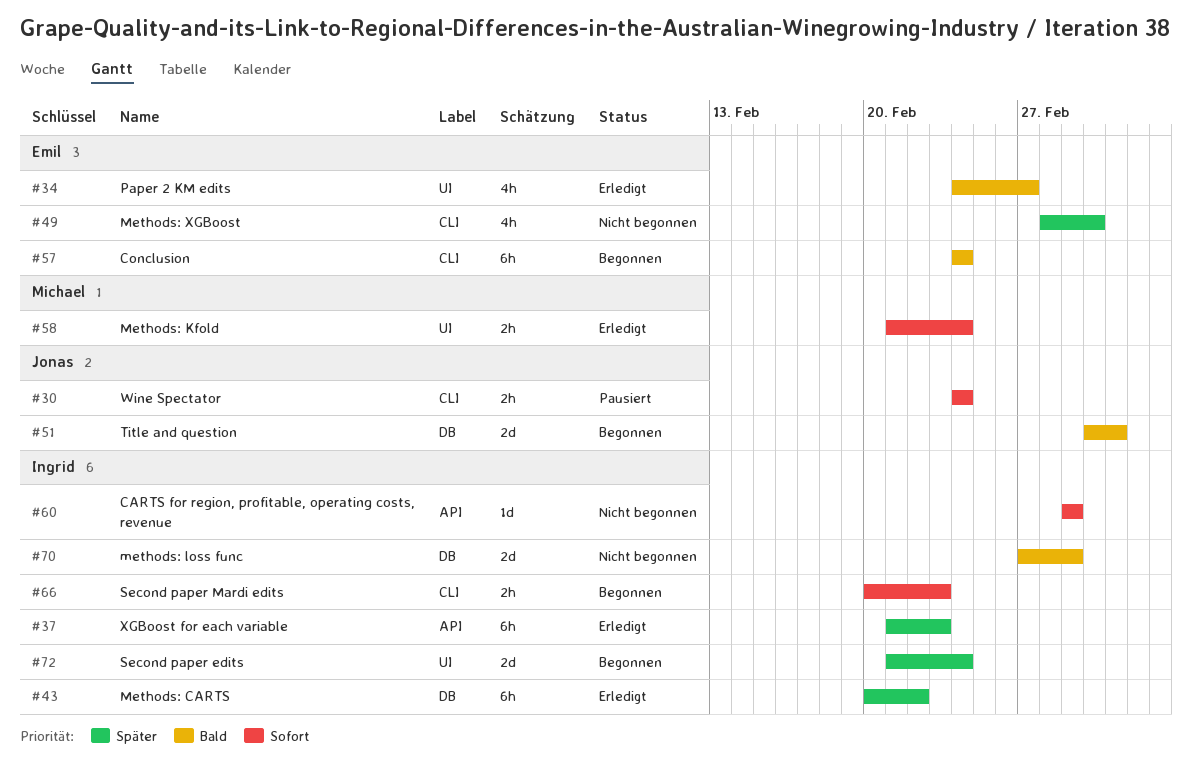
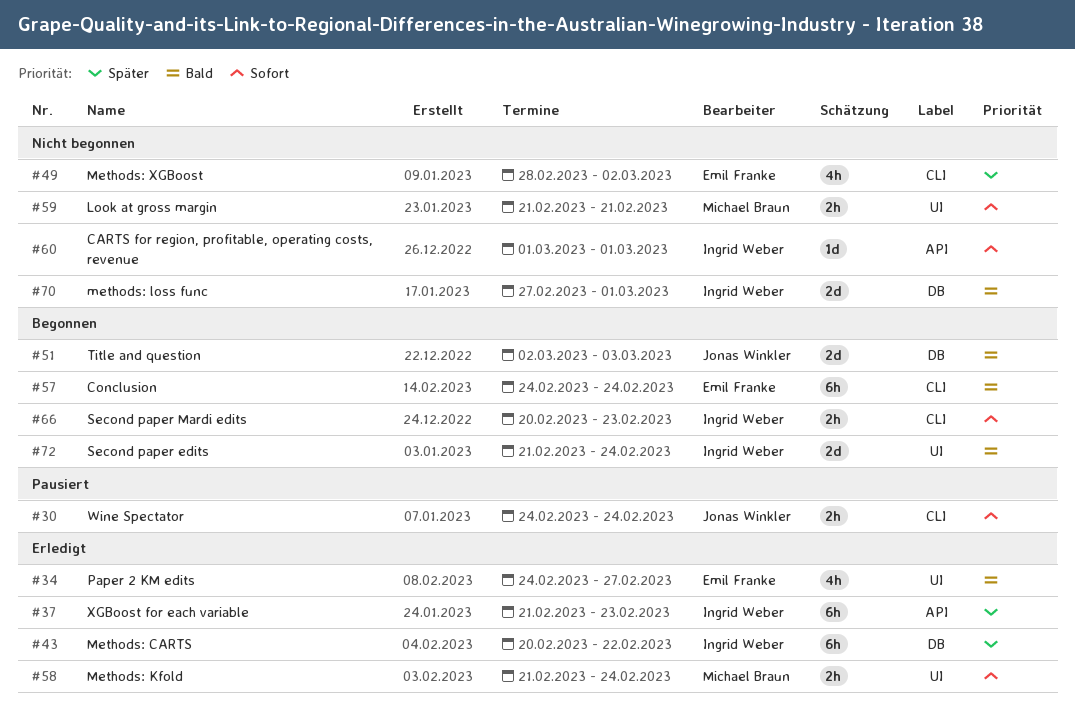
#59: none -> present
#72, priority: Später -> Bald

